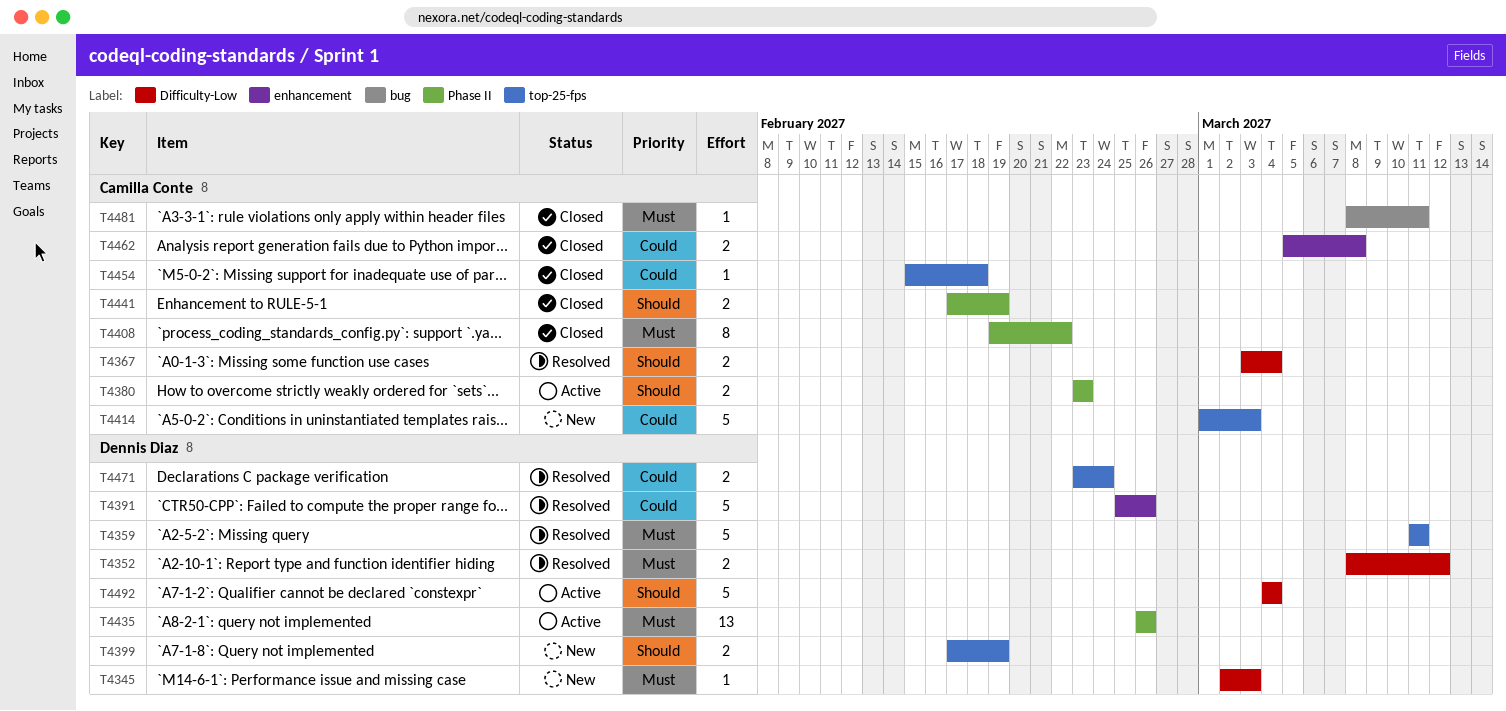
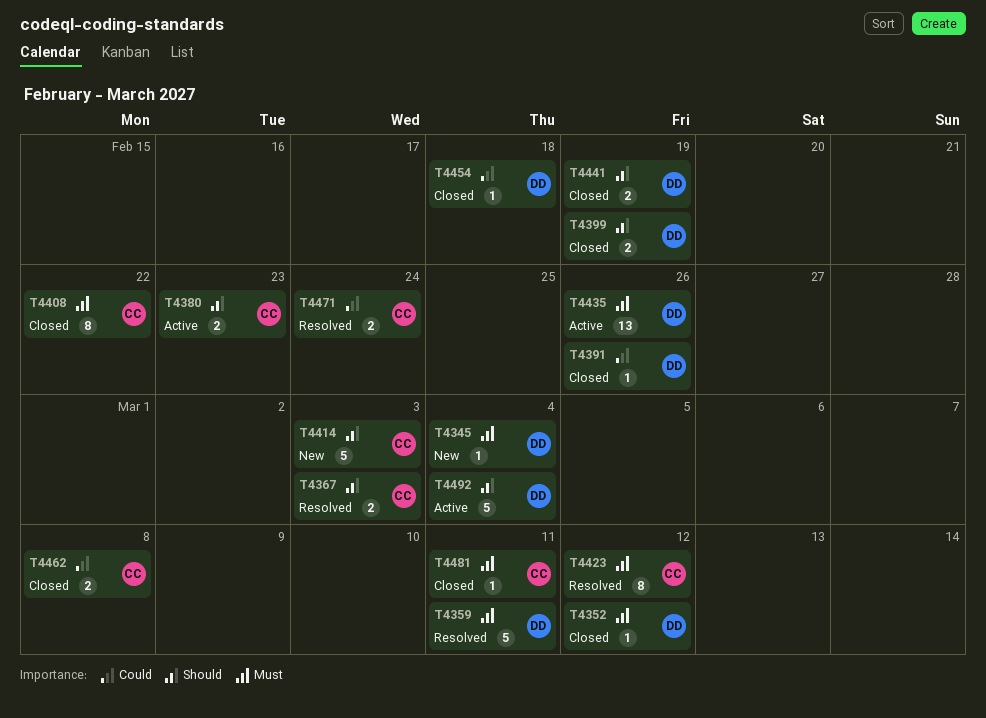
T4345, due: Mar 3 -> Mar 4
T4352, status: Resolved -> Closed
T4352, estimate: 2 -> 1
T4367, due: Mar 4 -> Mar 3
T4391, status: Resolved -> Closed
T4391, estimate: 5 -> 1
T4399, status: New -> Closed
T4414, priority: Could -> Should
T4423: none -> present
T4441, owner: Camilla Conte -> Dennis Diaz
T4454, owner: Camilla Conte -> Dennis Diaz
T4471, owner: Dennis Diaz -> Camilla Conte

